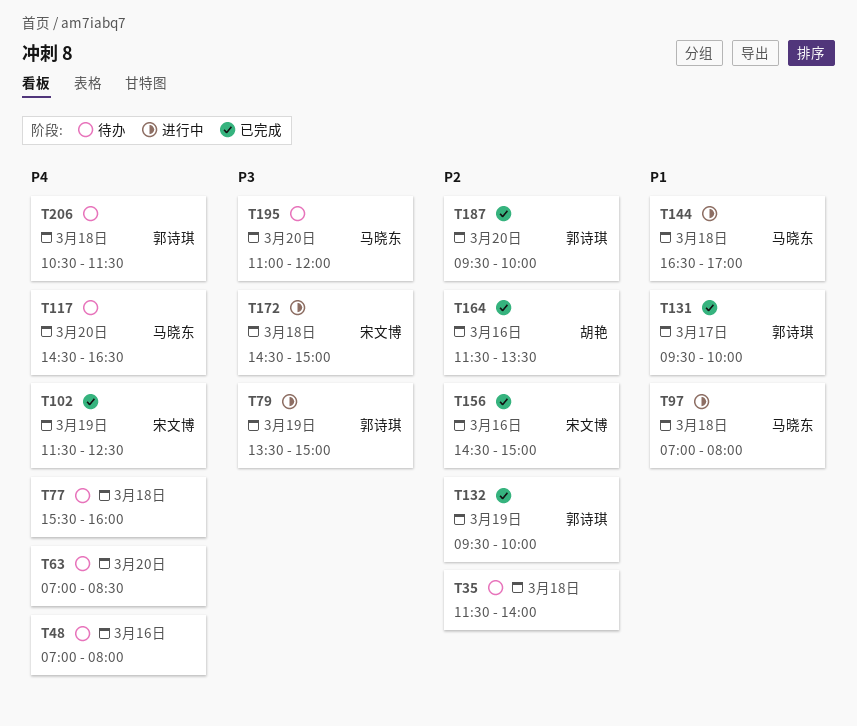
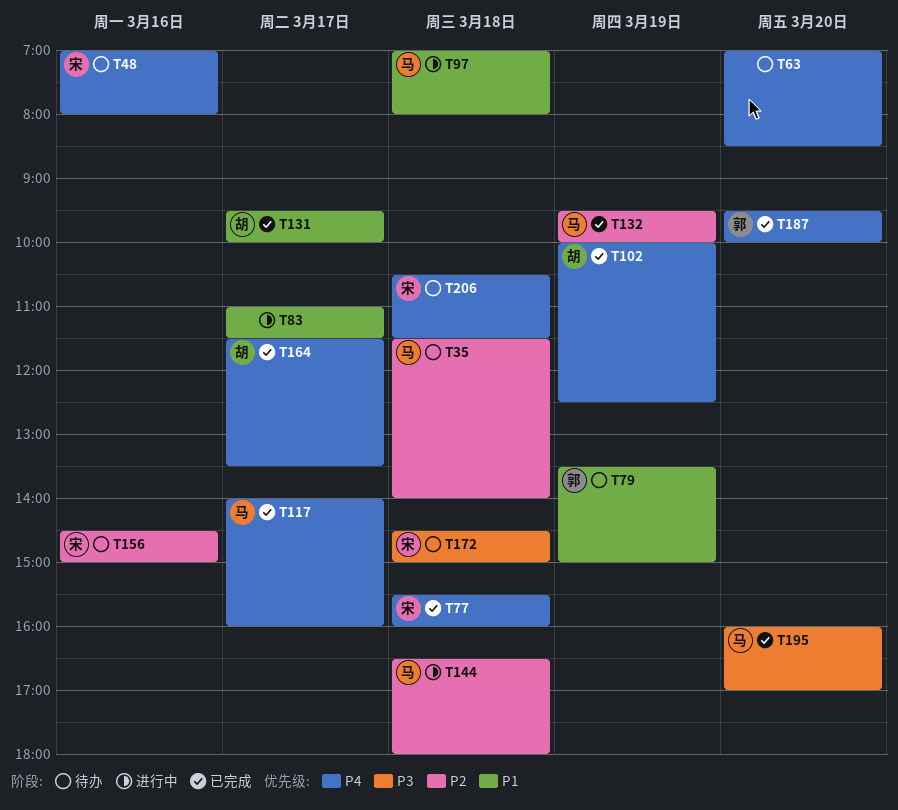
T35, owner: none -> 马晓东
T48, owner: none -> 宋文博
T77, status: 待办 -> 已完成
T77, owner: none -> 宋文博
T79, status: 进行中 -> 待办
T79, priority: P3 -> P1
T83: none -> present
T102, owner: 宋文博 -> 胡艳
T102, begins: 11:30 -> 10:00
T117, status: 待办 -> 已完成
T117, day: Mar 20 -> Mar 17
T117, begins: 14:30 -> 14:00
T117, ends: 16:30 -> 16:00
T131, owner: 郭诗琪 -> 胡艳
T132, owner: 郭诗琪 -> 马晓东
T144, priority: P1 -> P2
T144, ends: 17:00 -> 18:00
T156, status: 已完成 -> 待办
T164, priority: P2 -> P4
T164, day: Mar 16 -> Mar 17
T172, status: 进行中 -> 待办
T187, priority: P2 -> P4
T195, status: 待办 -> 已完成
T195, begins: 11:00 -> 16:00
T195, ends: 12:00 -> 17:00
T206, owner: 郭诗琪 -> 宋文博

